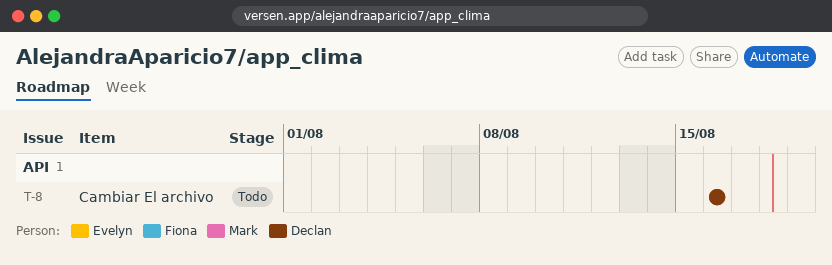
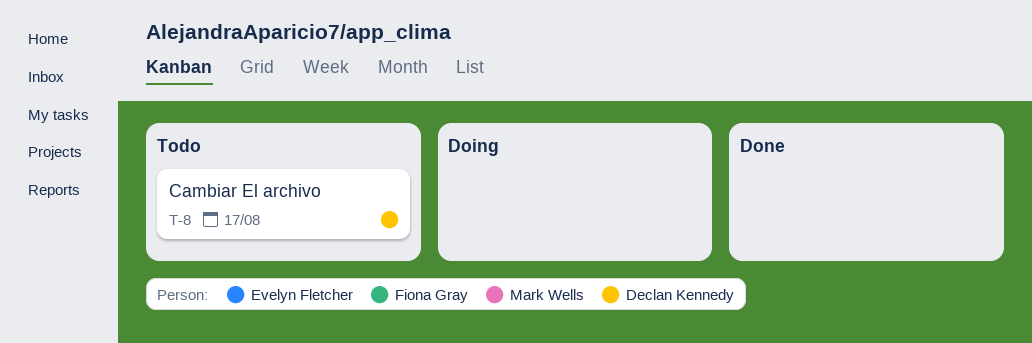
T-8, due: Aug 16 -> Aug 17

